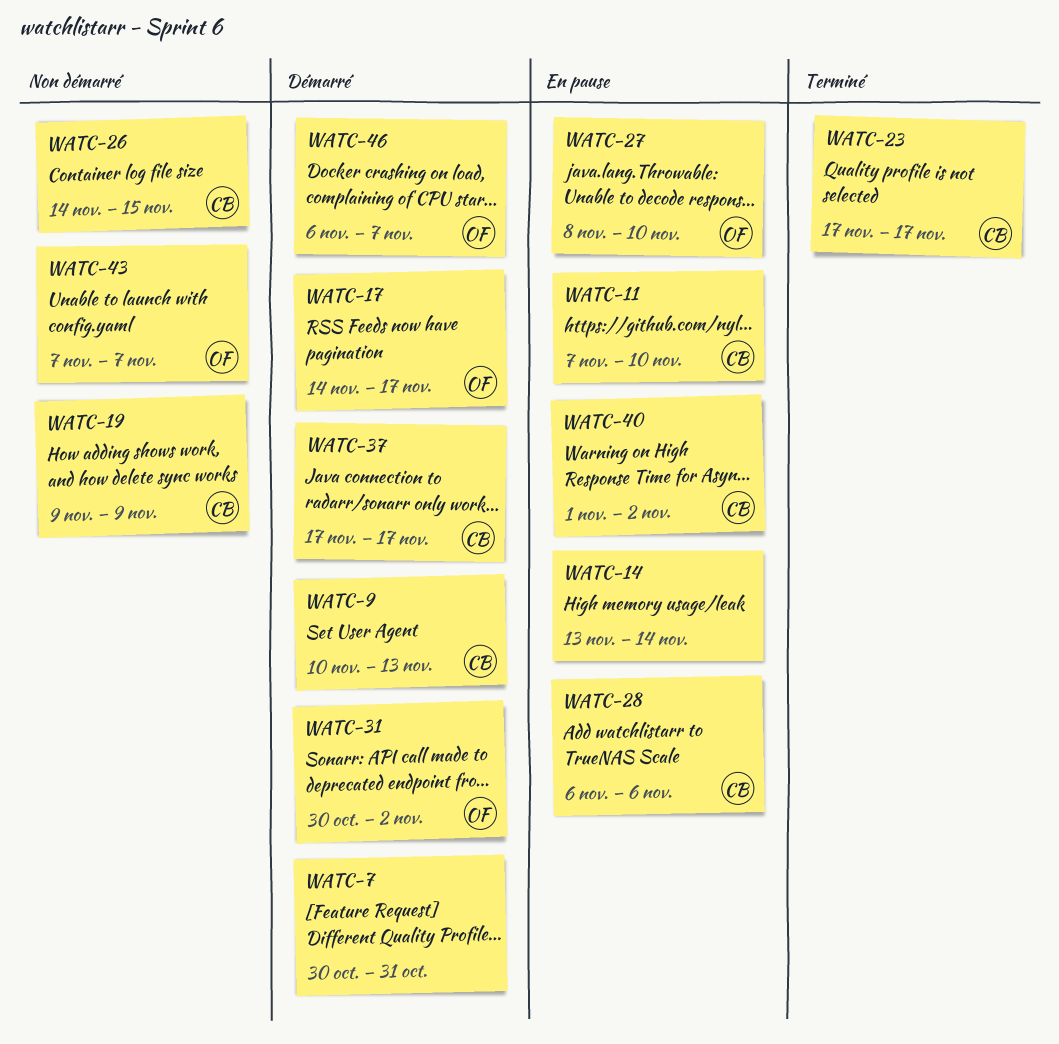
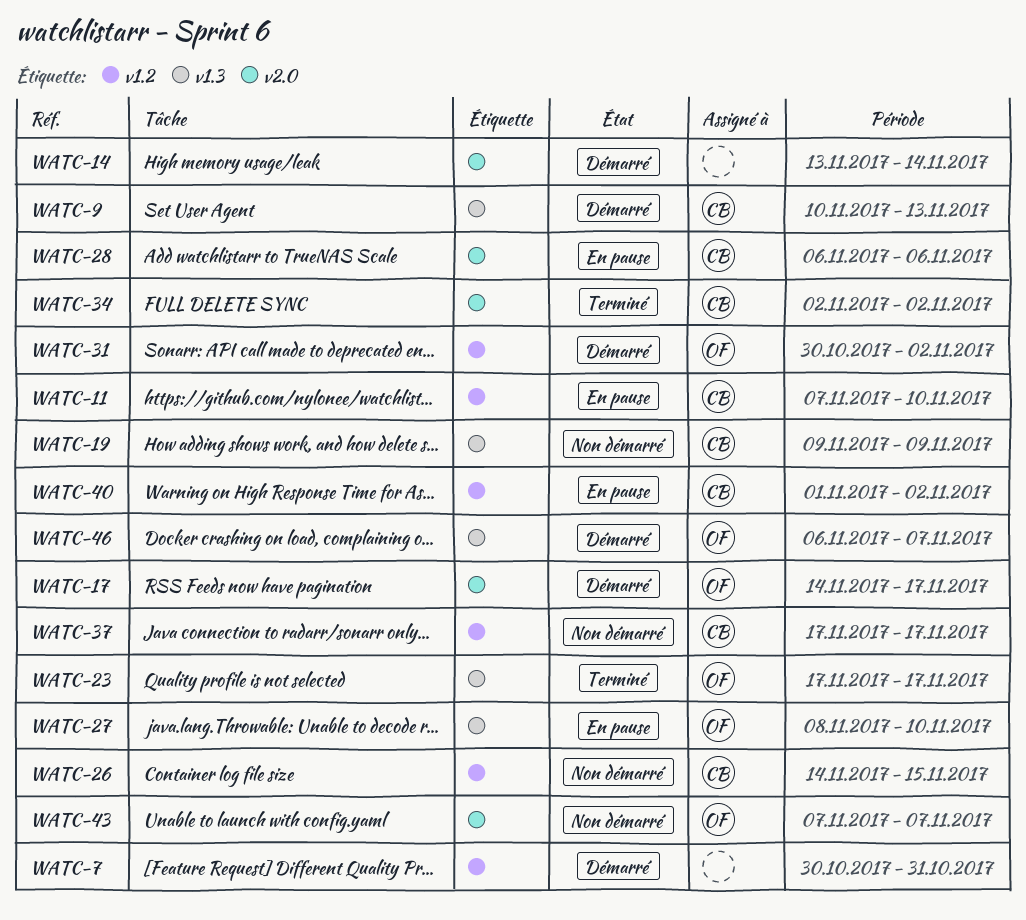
WATC-14, status: En pause -> Démarré
WATC-23, owner: CB -> OF
WATC-34: none -> present
WATC-37, status: Démarré -> Non démarré

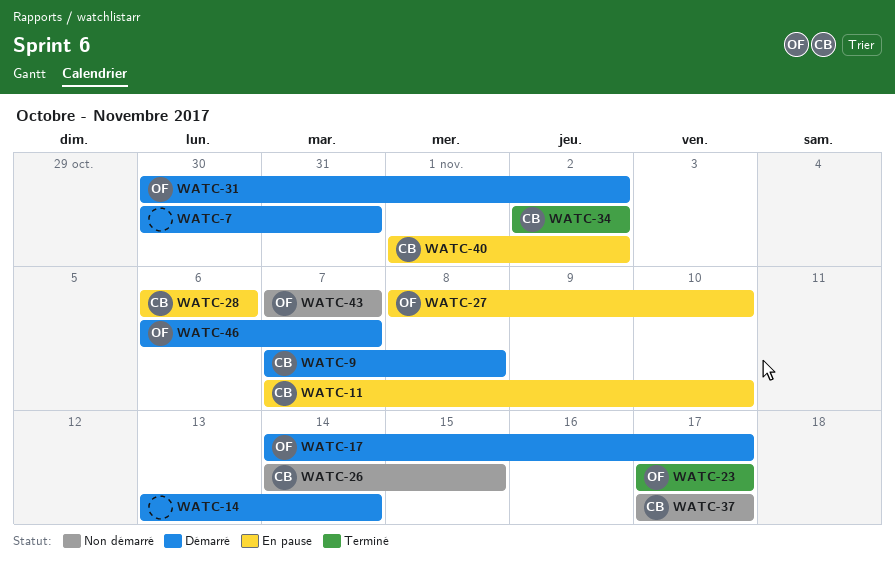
WATC-9, start: Nov 10 -> Nov 7
WATC-9, due: Nov 13 -> Nov 8
WATC-19: present -> none

